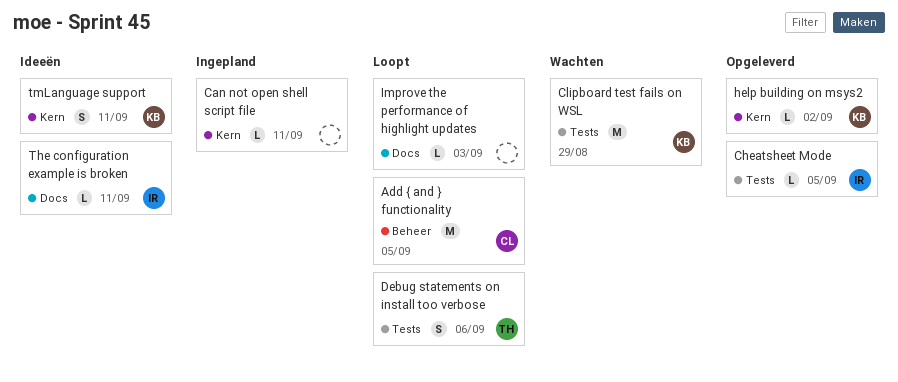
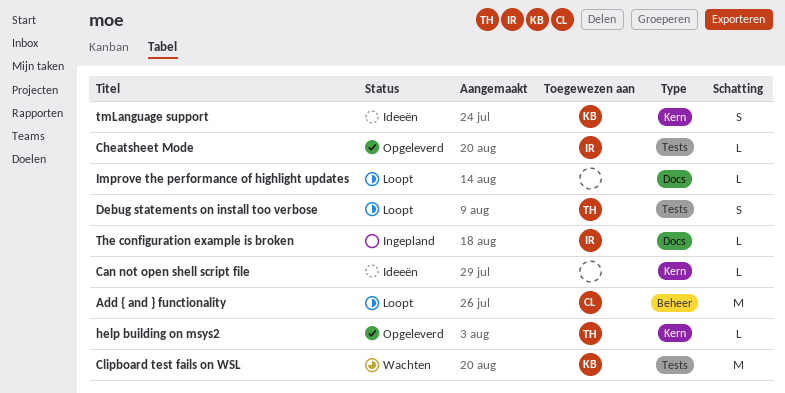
Can not open shell script file, status: Ingepland -> Ideeën
help building on msys2, owner: KB -> TH
The configuration example is broken, status: Ideeën -> Ingepland

